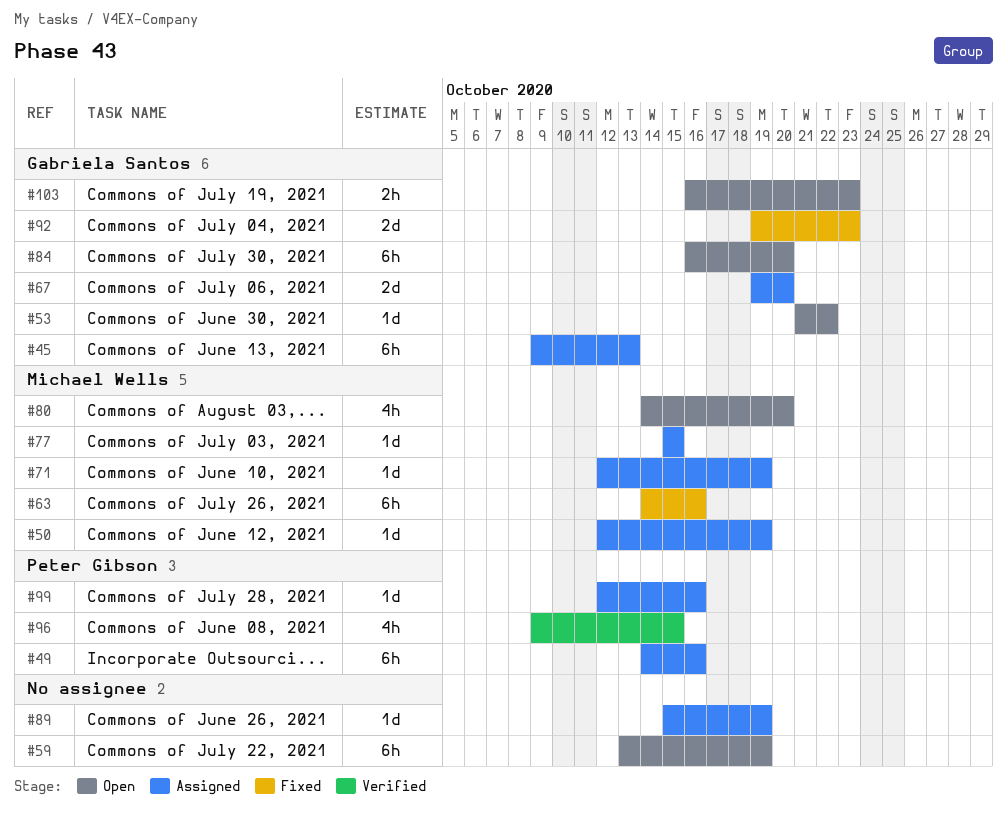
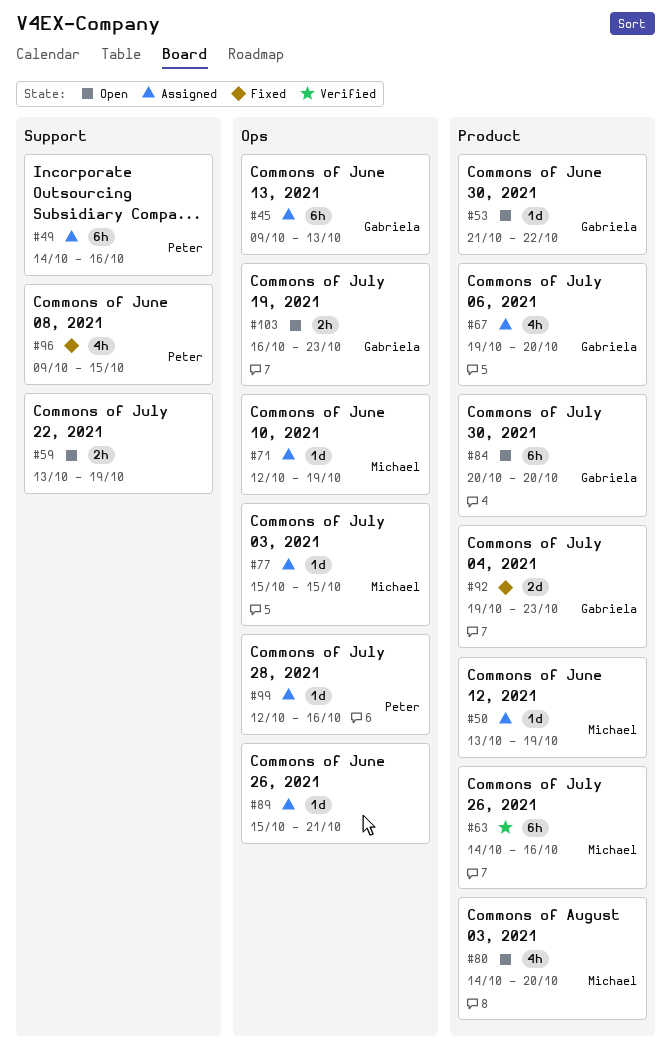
#50, start: Oct 12 -> Oct 13
#59, estimate: 6h -> 2h
#63, status: Fixed -> Verified
#67, estimate: 2d -> 4h
#84, start: Oct 16 -> Oct 20
#89, due: Oct 19 -> Oct 21
#96, status: Verified -> Fixed

